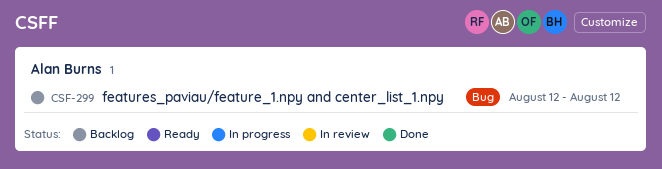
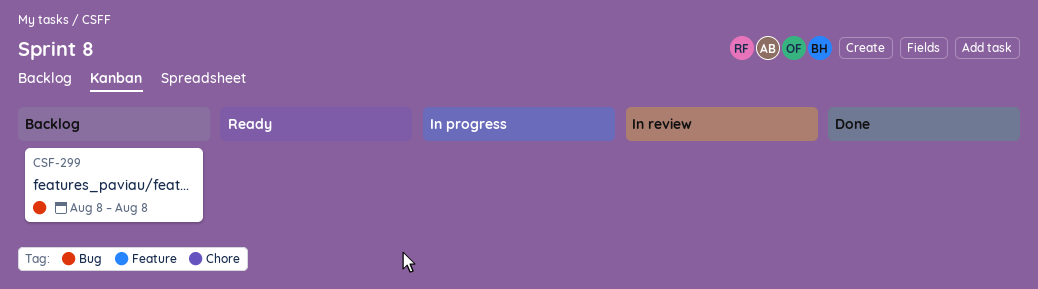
CSF-299, start: Aug 12 -> Aug 8
CSF-299, due: Aug 12 -> Aug 8

